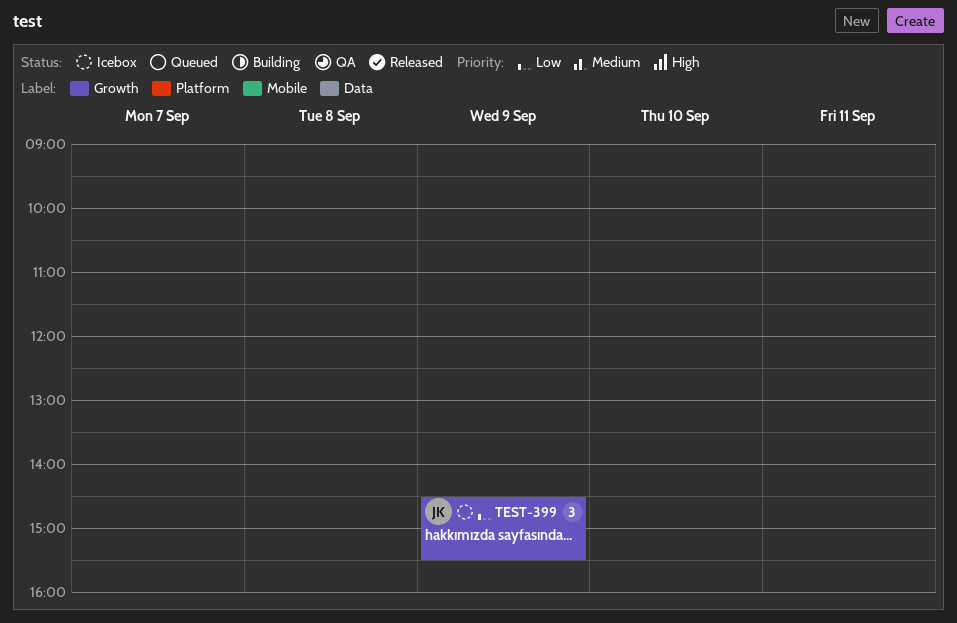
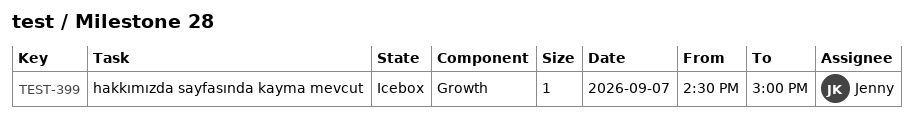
TEST-399, estimate: 3 -> 1
TEST-399, day: Sep 9 -> Sep 7
TEST-399, ends: 15:30 -> 15:00

